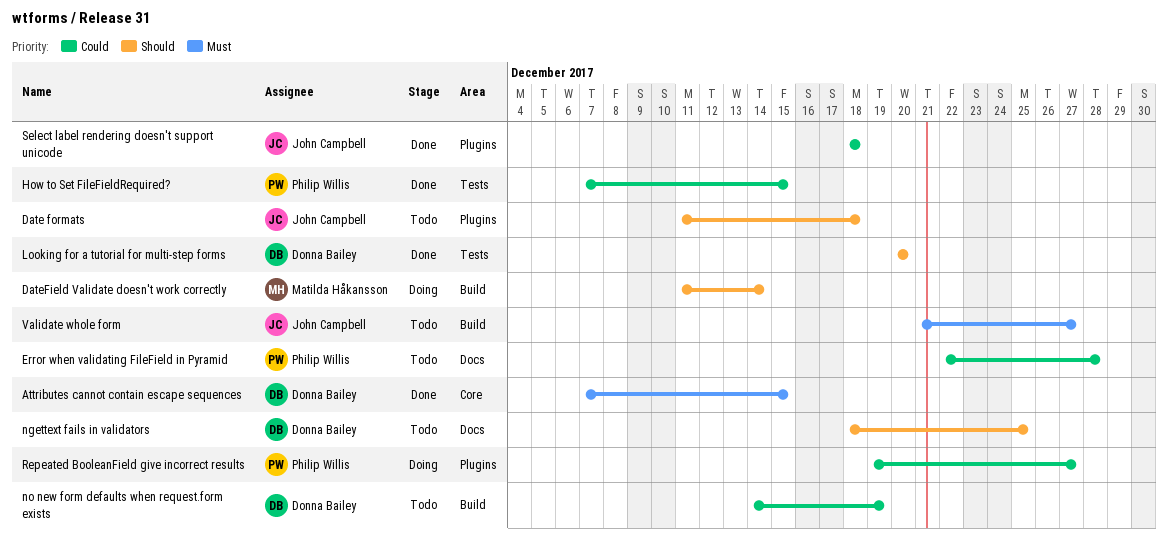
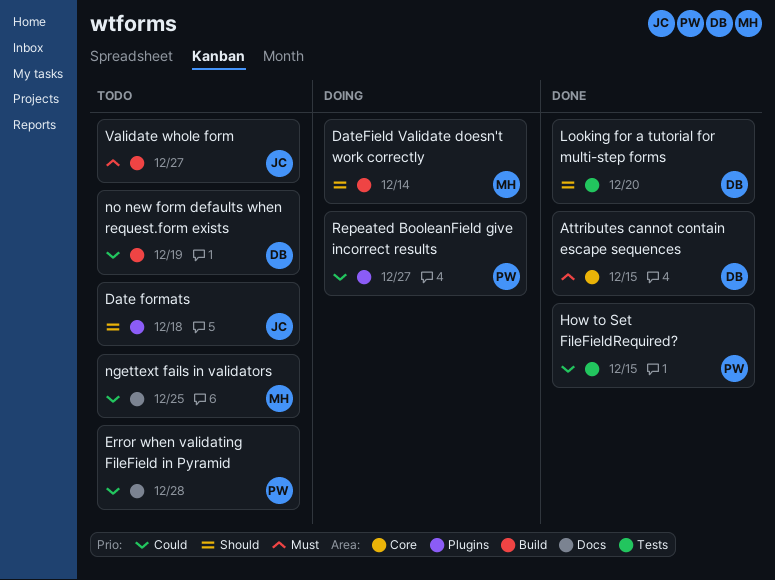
ngettext fails in validators, owner: Donna Bailey -> Matilda Håkansson
ngettext fails in validators, priority: Should -> Could
Select label rendering doesn't support unicode: present -> none

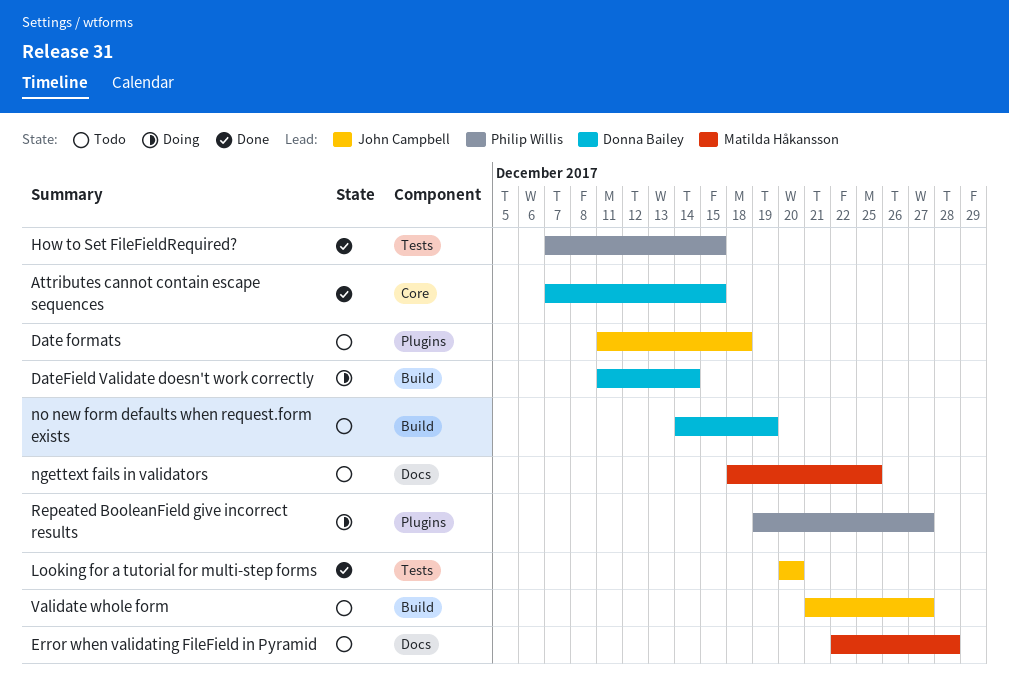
DateField Validate doesn't work correctly, owner: Matilda Håkansson -> Donna Bailey
Error when validating FileField in Pyramid, owner: Philip Willis -> Matilda Håkansson
Looking for a tutorial for multi-step forms, owner: Donna Bailey -> John Campbell

